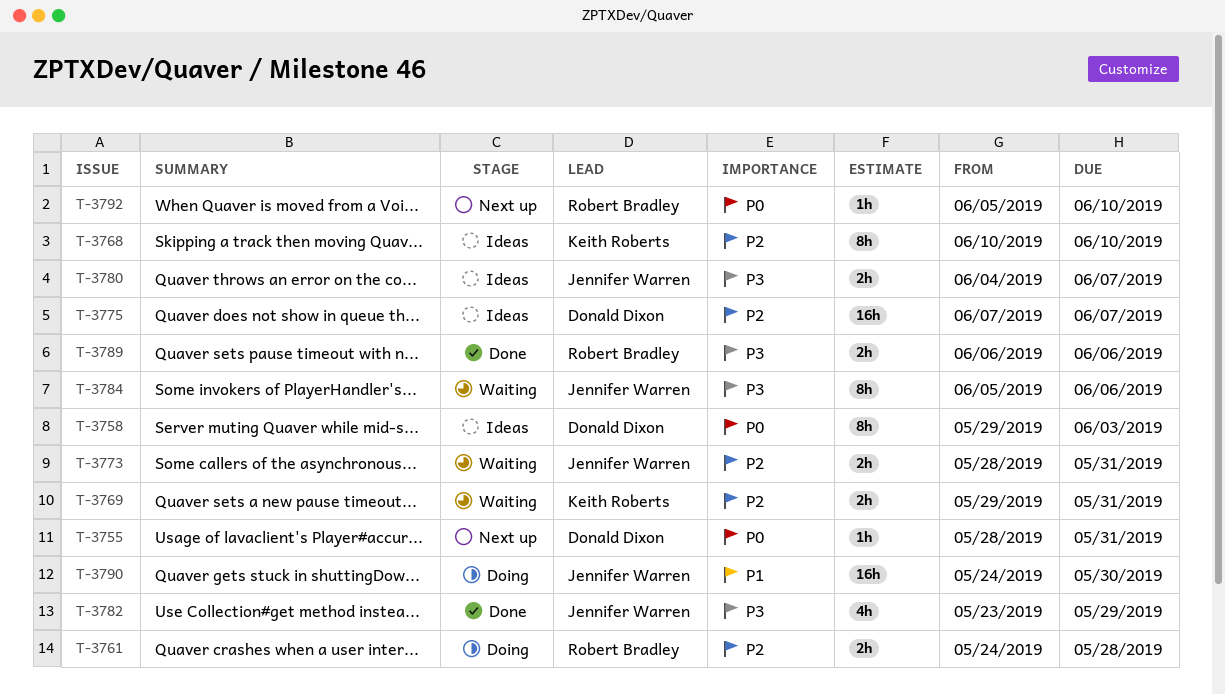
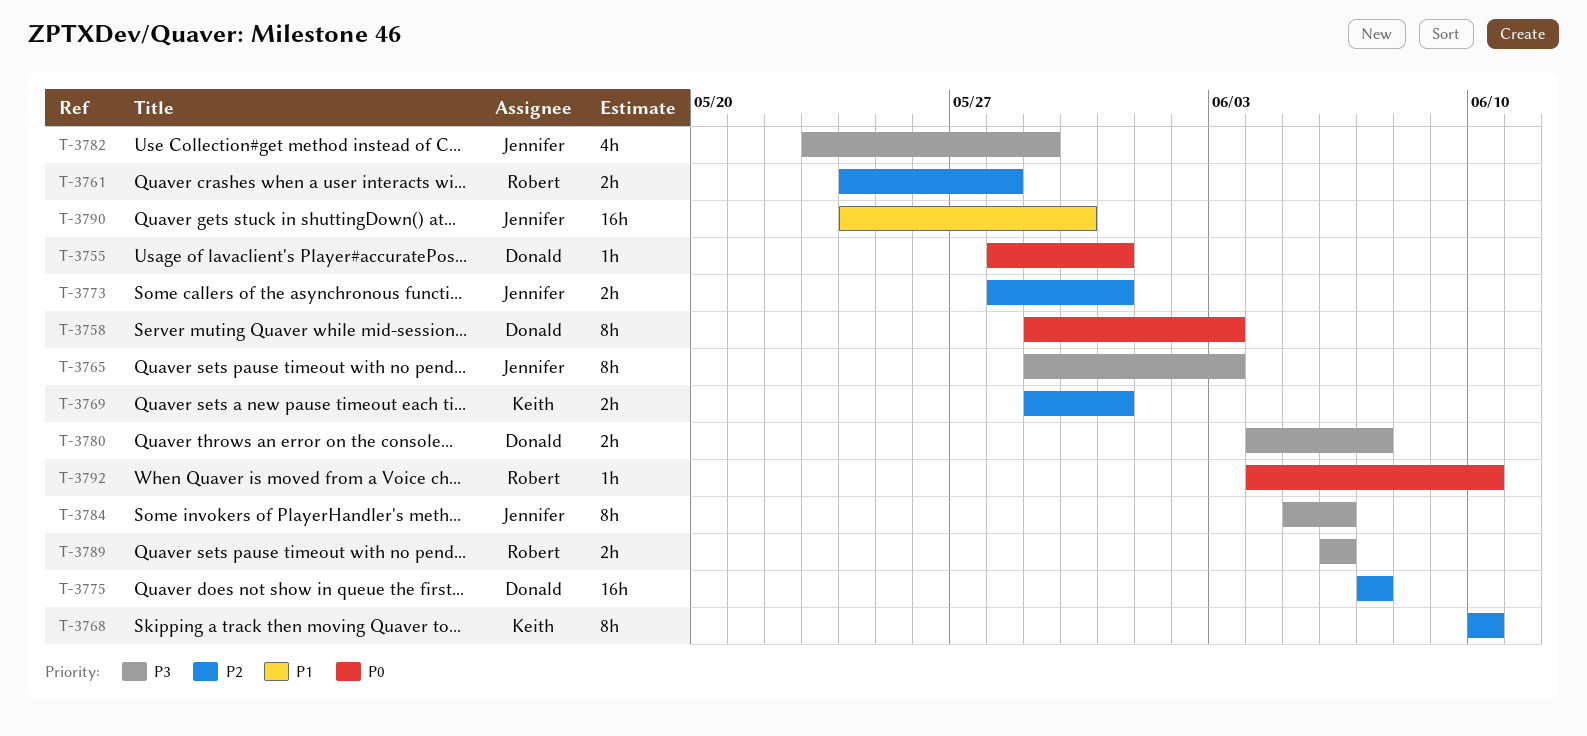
T-3765: none -> present
T-3780, owner: Jennifer Warren -> Donald Dixon
T-3792, start: Jun 5 -> Jun 4

